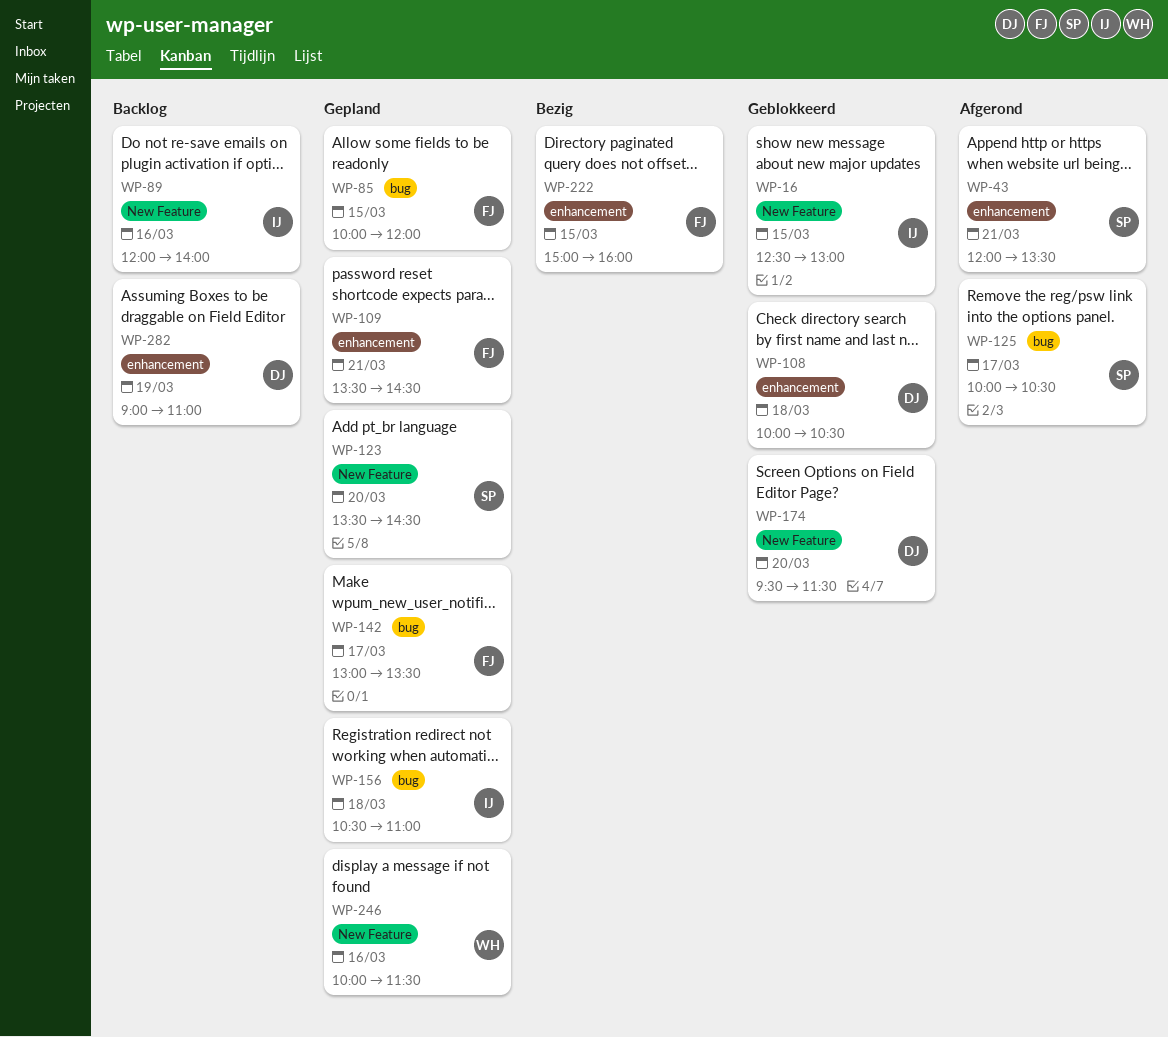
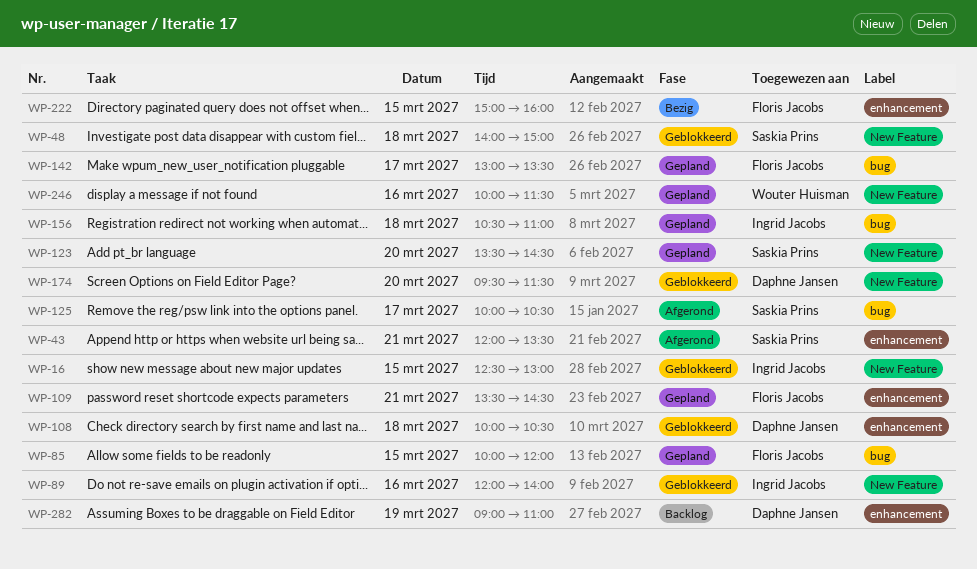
WP-48: none -> present
WP-89, status: Backlog -> Geblokkeerd

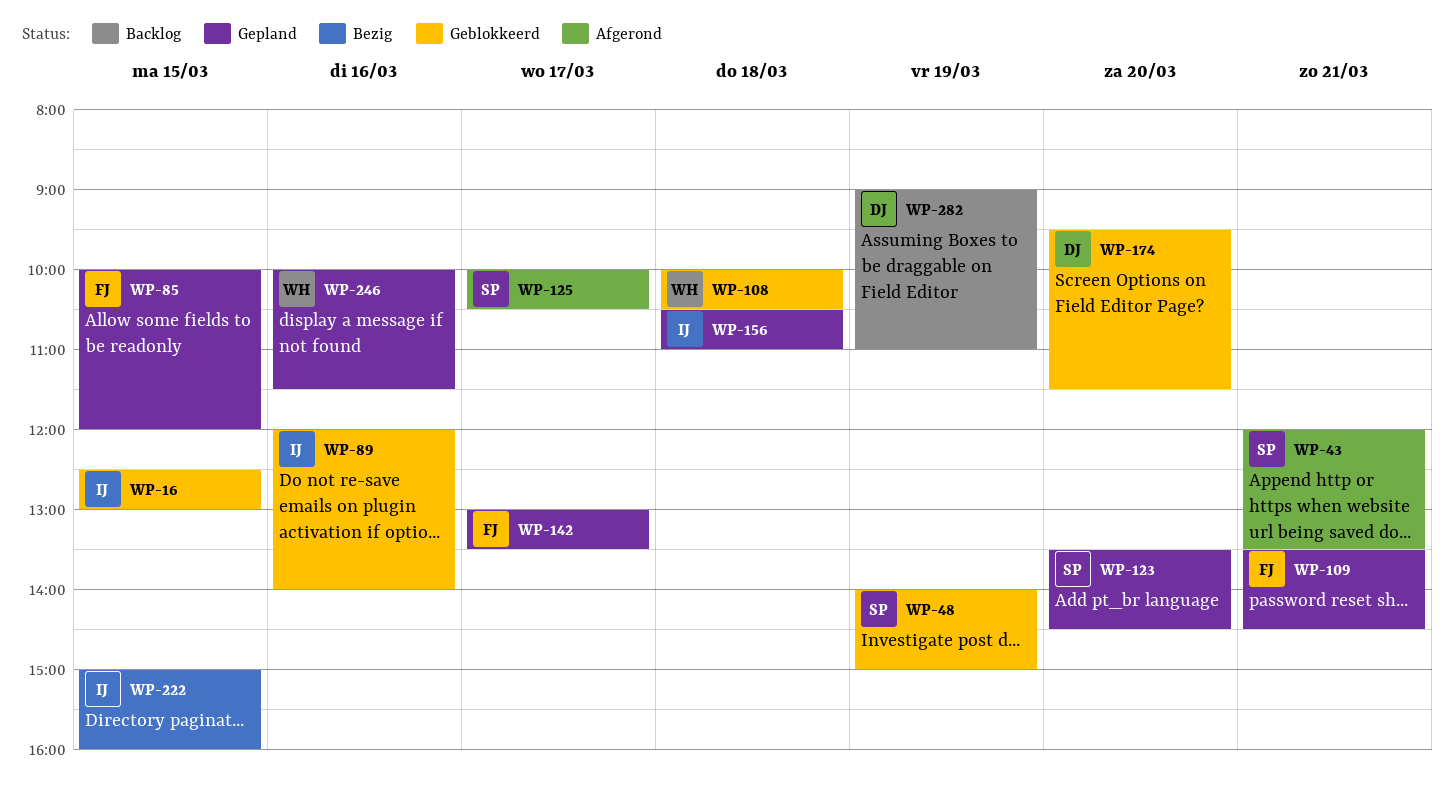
WP-48, day: Mar 18 -> Mar 19
WP-108, owner: Daphne Jansen -> Wouter Huisman
WP-222, owner: Floris Jacobs -> Ingrid Jacobs

